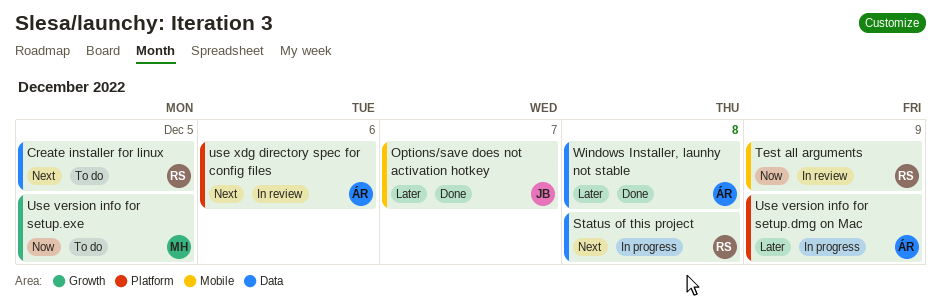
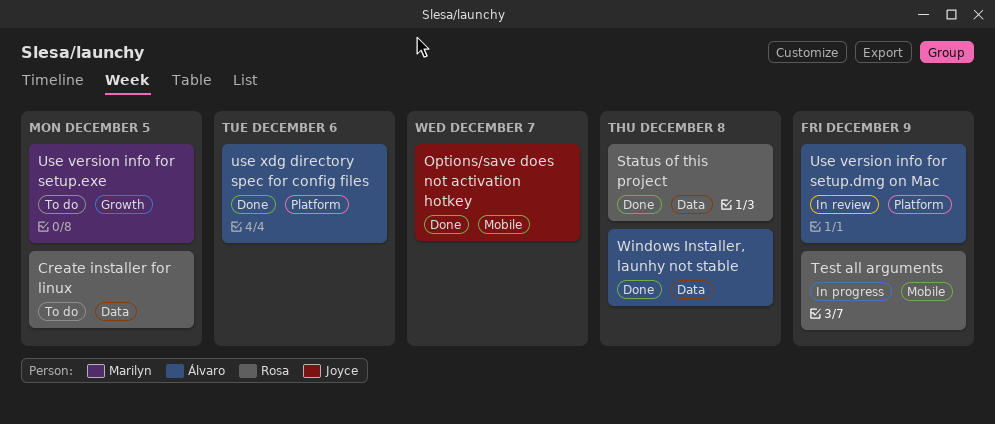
Status of this project, status: In progress -> Done
Test all arguments, status: In review -> In progress
Use version info for setup.dmg on Mac, status: In progress -> In review
use xdg directory spec for config files, status: In review -> Done

